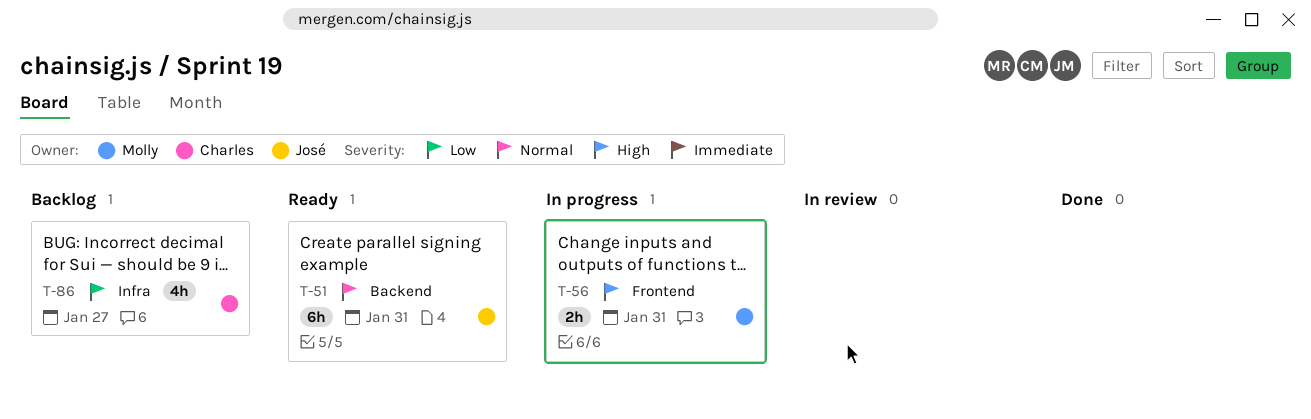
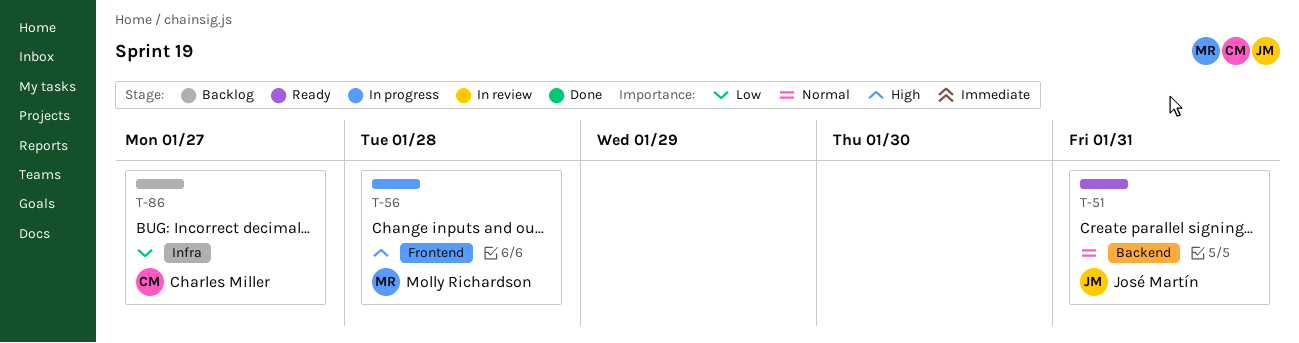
T-56, due: Jan 31 -> Jan 28

